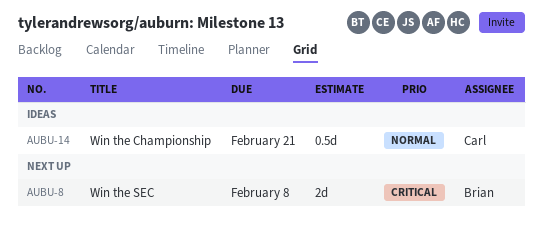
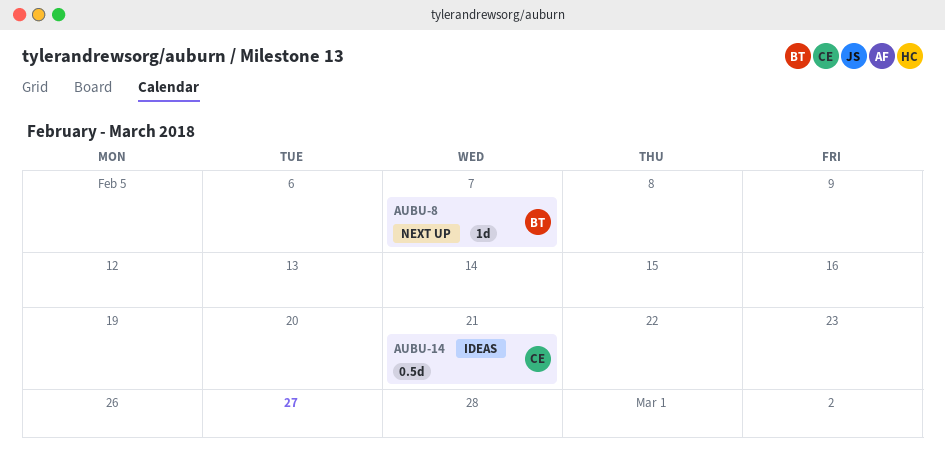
AUBU-8, estimate: 2d -> 1d
AUBU-8, due: Feb 8 -> Feb 7

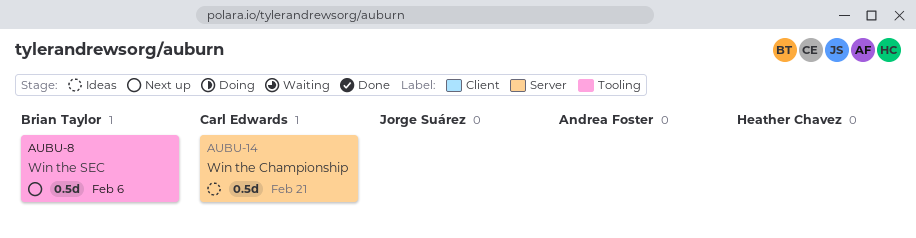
AUBU-8, estimate: 1d -> 0.5d
AUBU-8, due: Feb 7 -> Feb 6

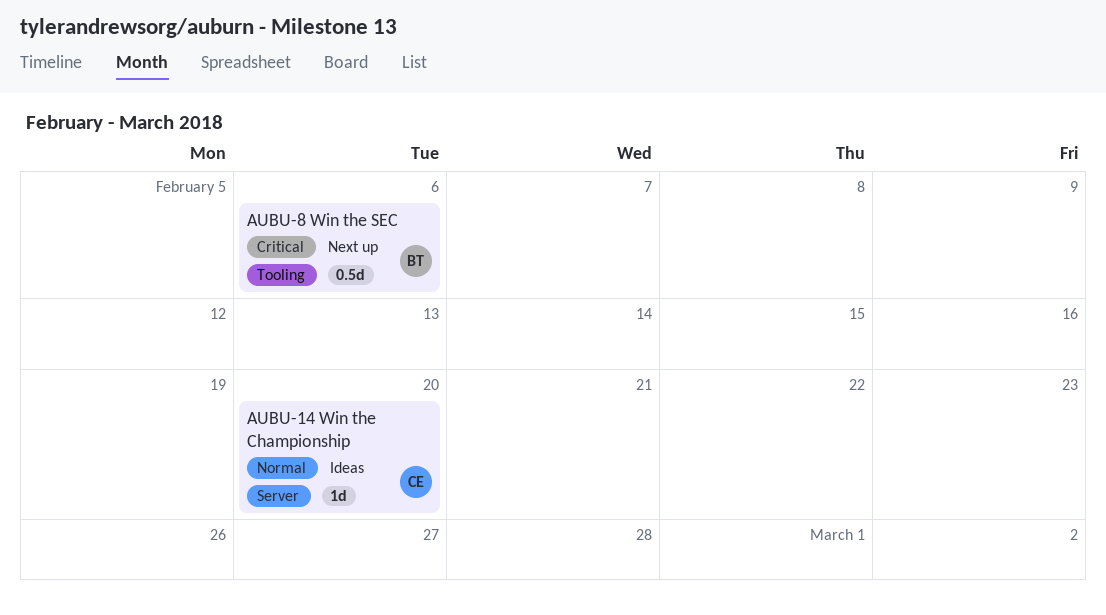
AUBU-14, estimate: 0.5d -> 1d
AUBU-14, due: Feb 21 -> Feb 20

